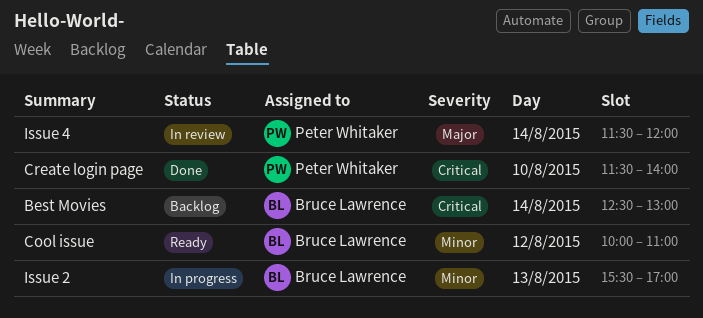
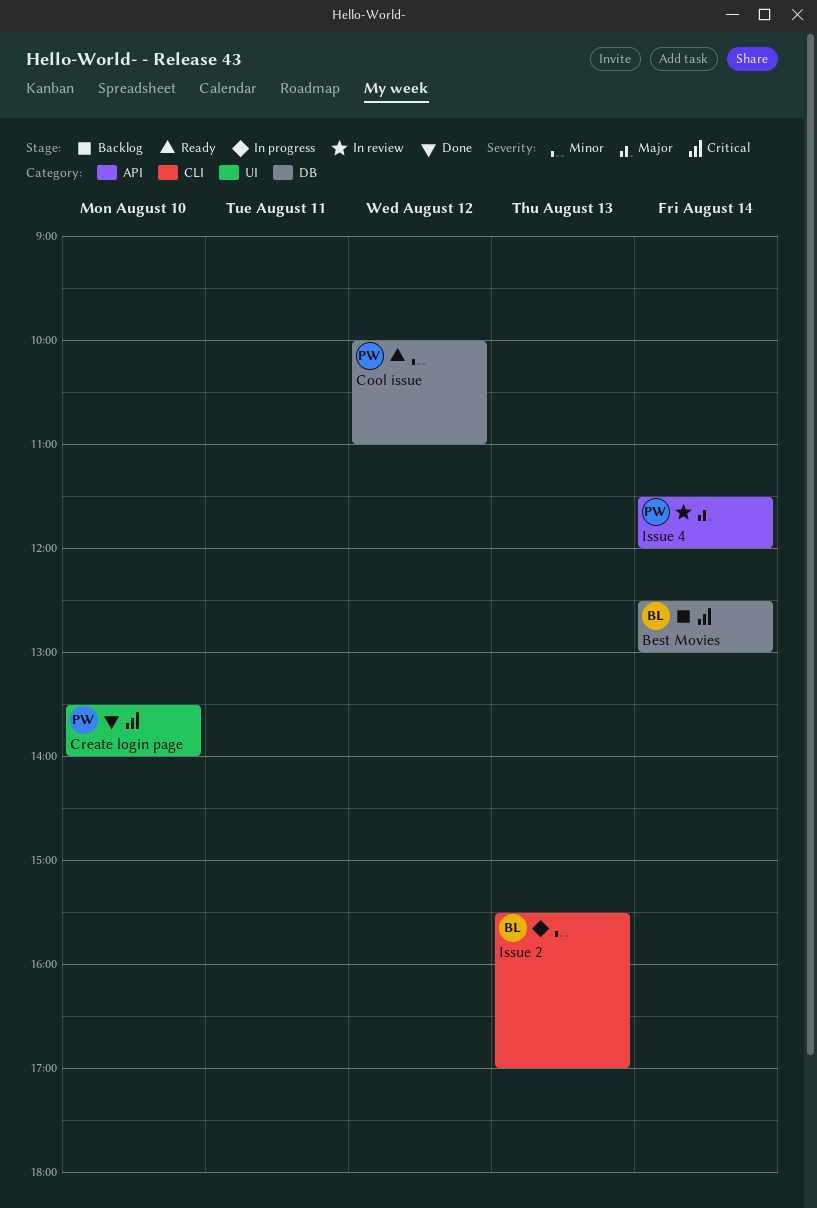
Cool issue, owner: Bruce Lawrence -> Peter Whitaker
Create login page, begins: 11:30 -> 13:30

